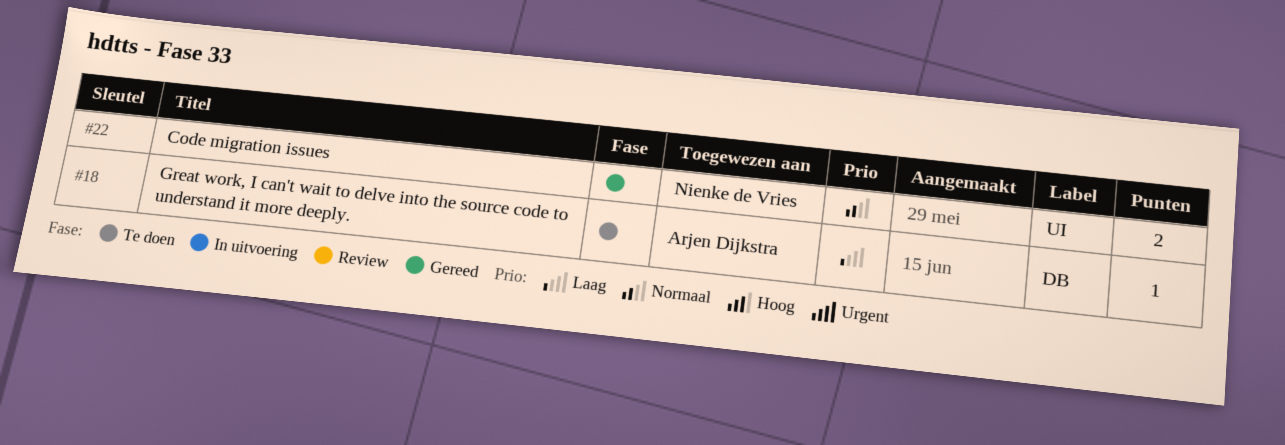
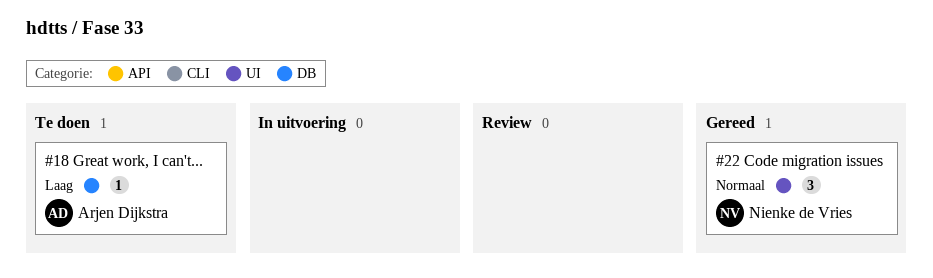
#22, estimate: 2 -> 3

